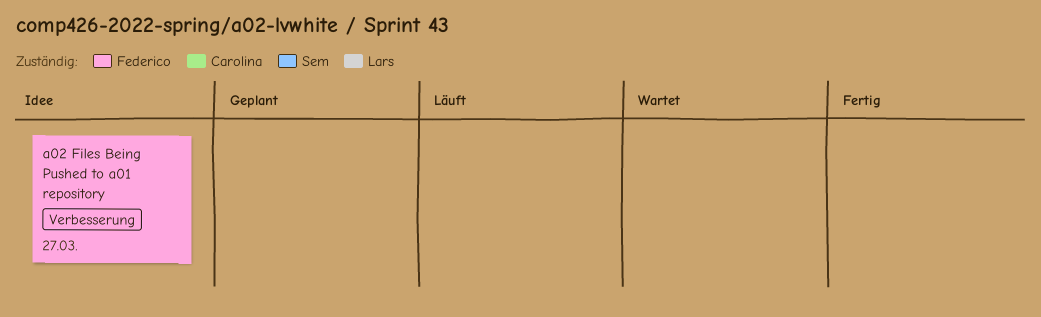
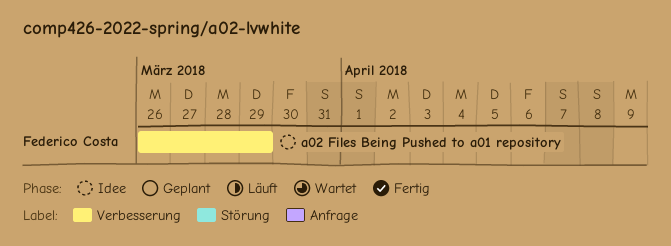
a02 Files Being Pushed to a01 repository, due: Mar 27 -> Mar 29

